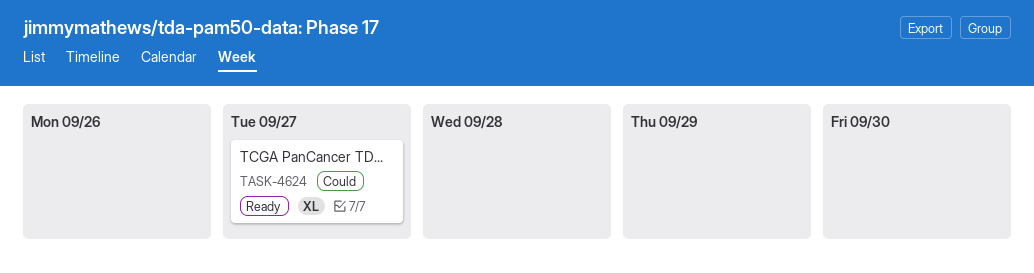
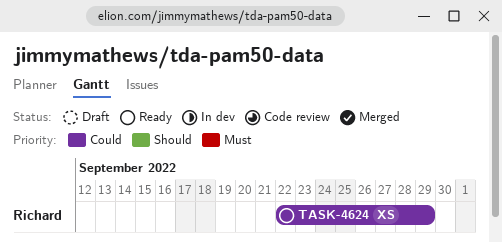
TASK-4624, estimate: XL -> XS
TASK-4624, due: Sep 27 -> Sep 29

